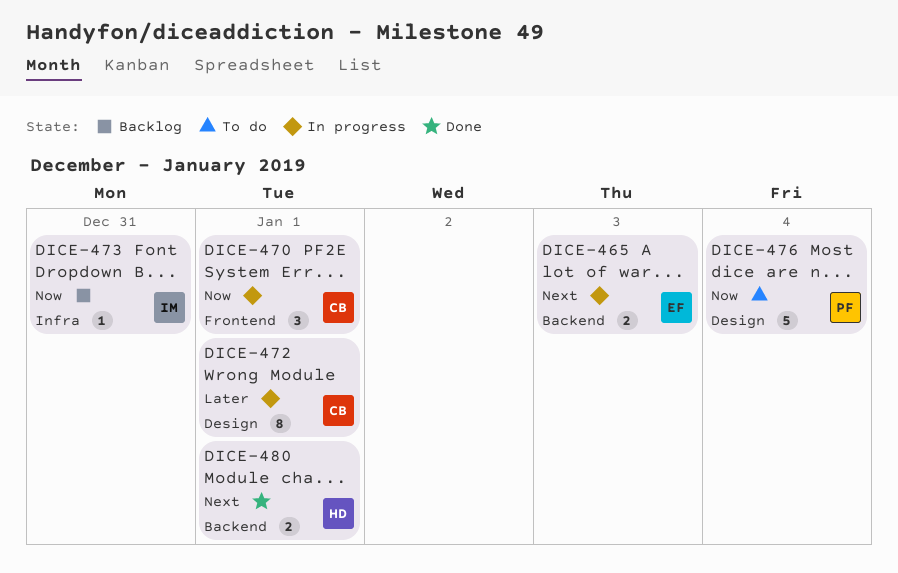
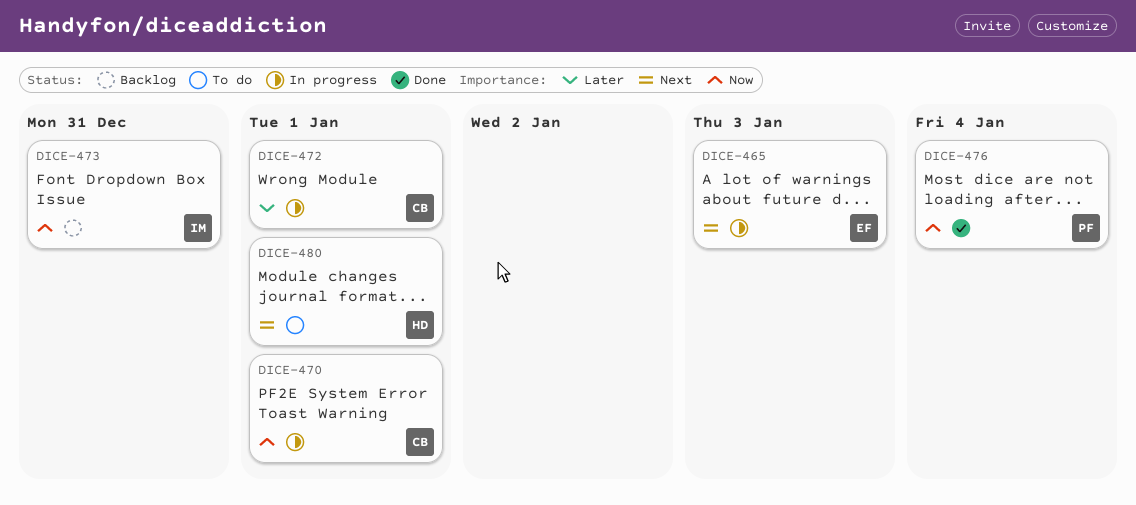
DICE-476, status: To do -> Done
DICE-480, status: Done -> To do

